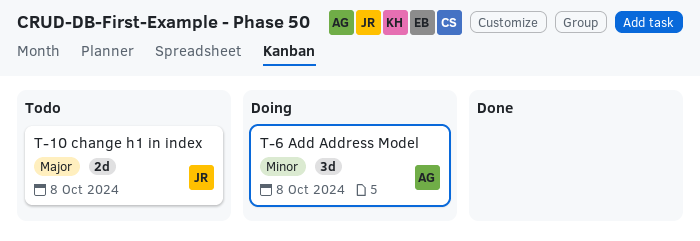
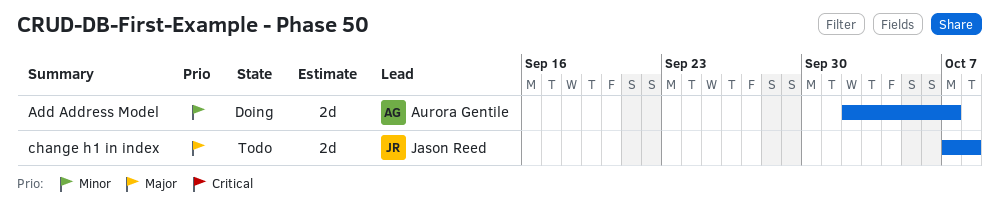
Add Address Model, estimate: 3d -> 2d
Add Address Model, due: Oct 8 -> Oct 7

